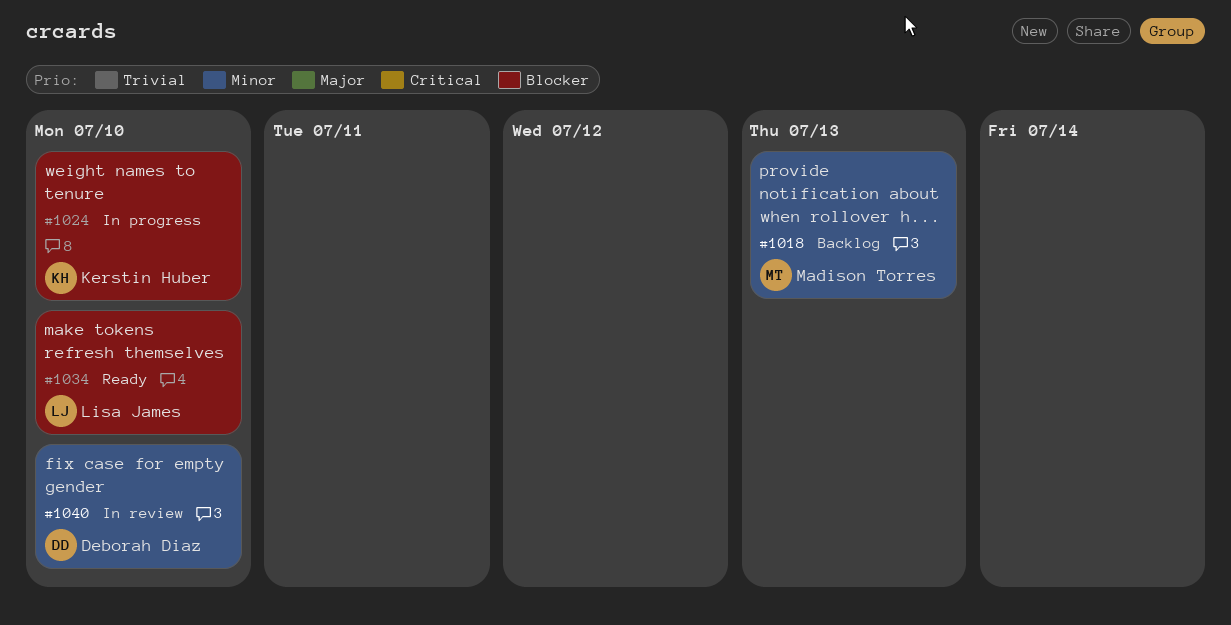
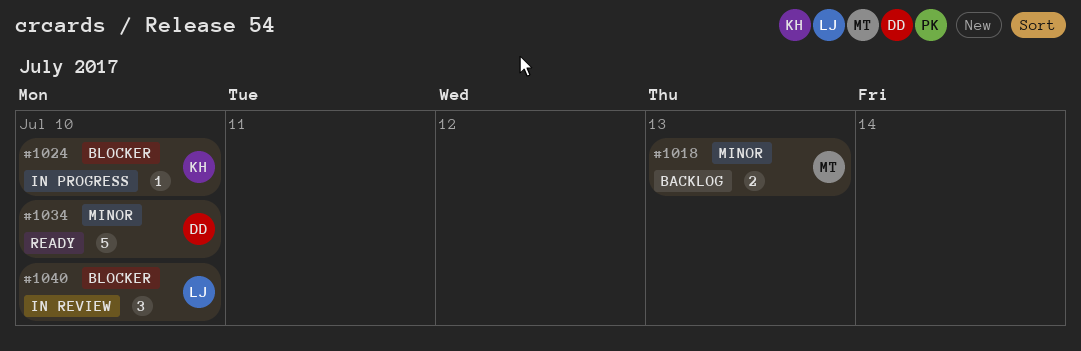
#1034, owner: Lisa James -> Deborah Diaz
#1034, priority: Blocker -> Minor
#1040, owner: Deborah Diaz -> Lisa James
#1040, priority: Minor -> Blocker

